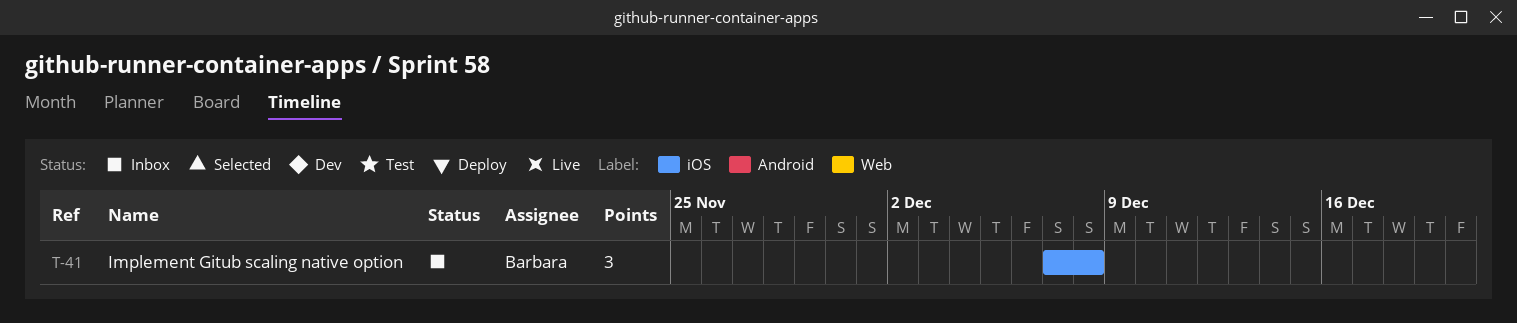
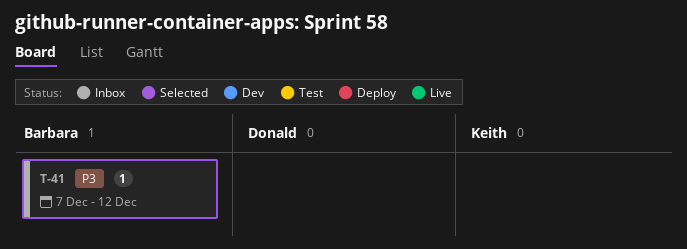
T-41, estimate: 3 -> 1
T-41, due: Dec 8 -> Dec 12

